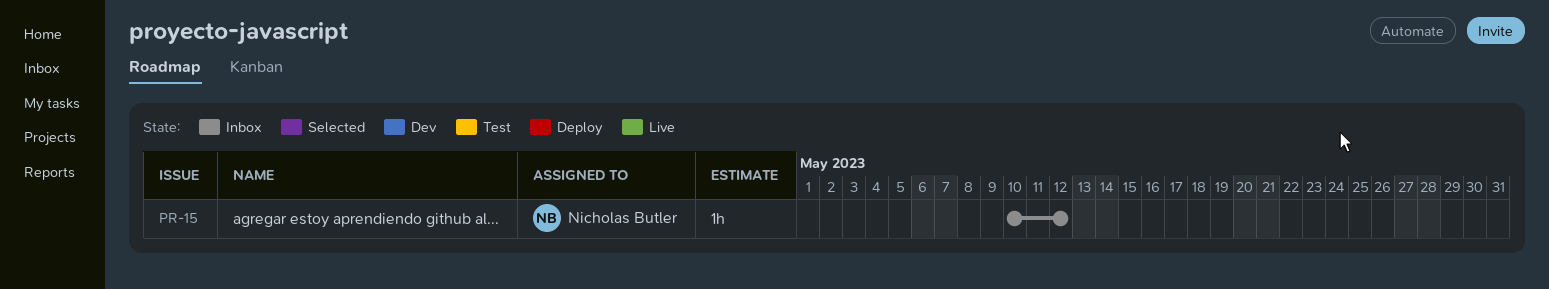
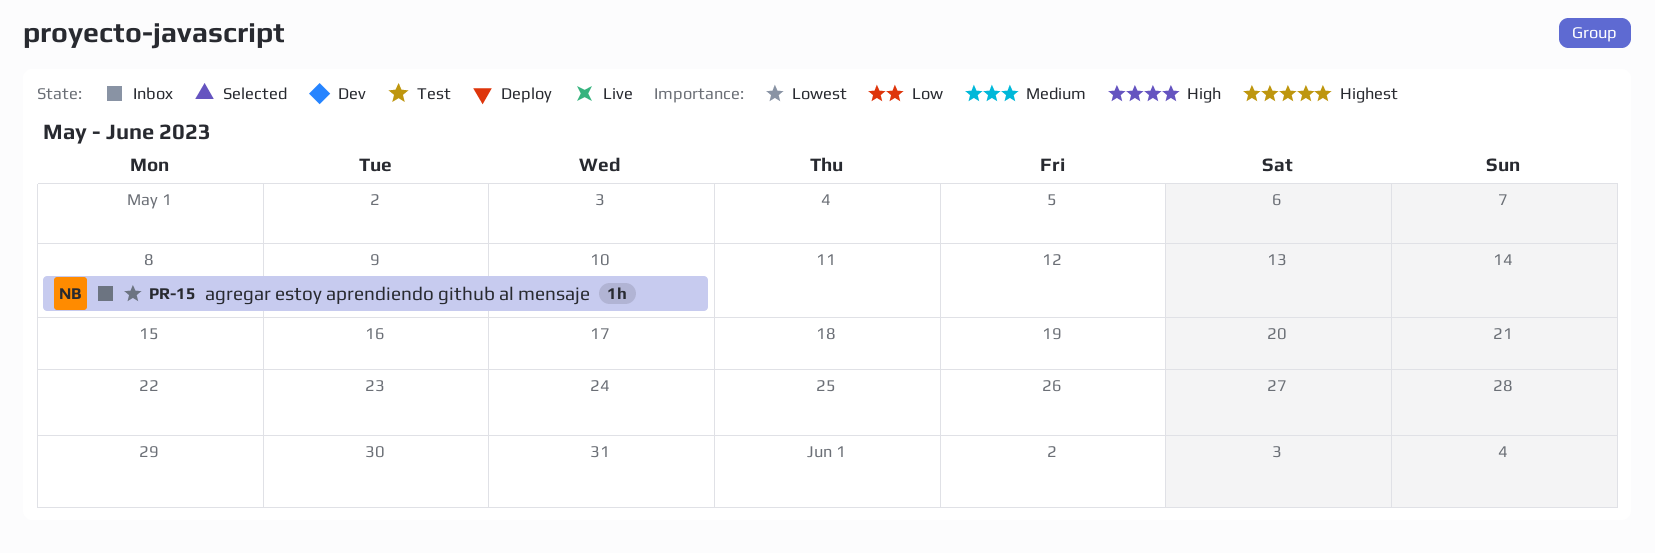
PR-15, start: May 10 -> May 8
PR-15, due: May 12 -> May 10

